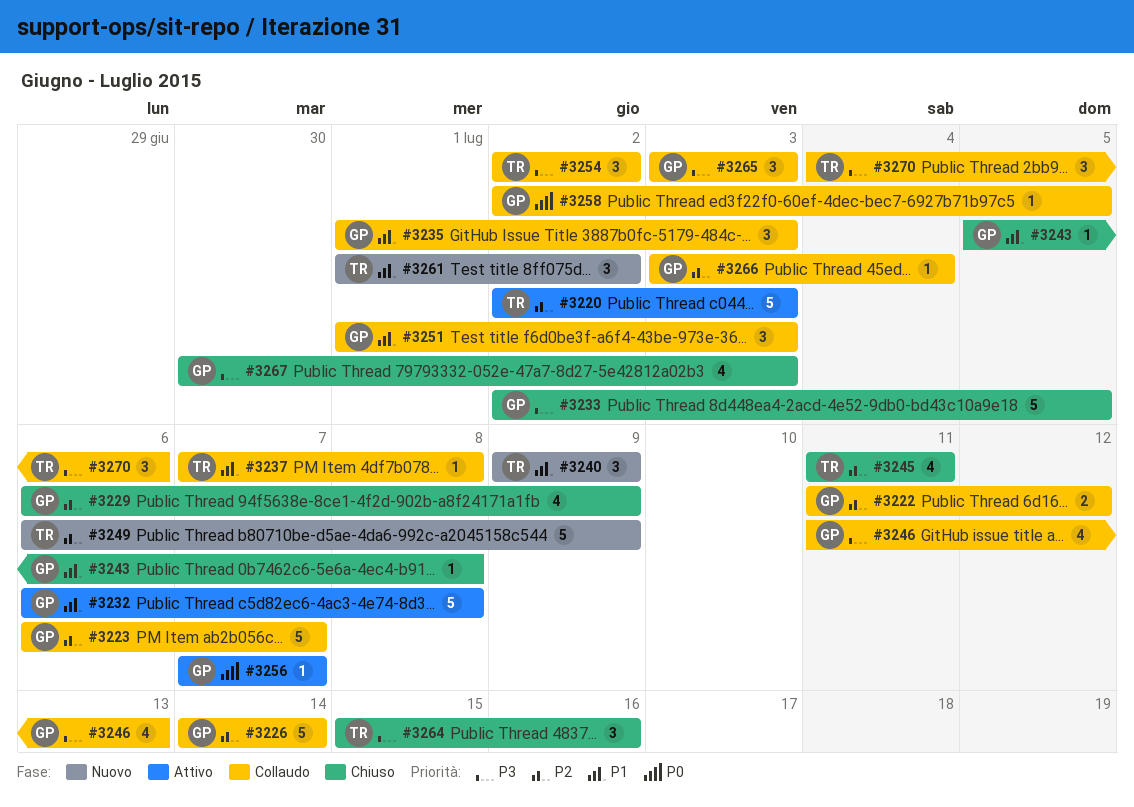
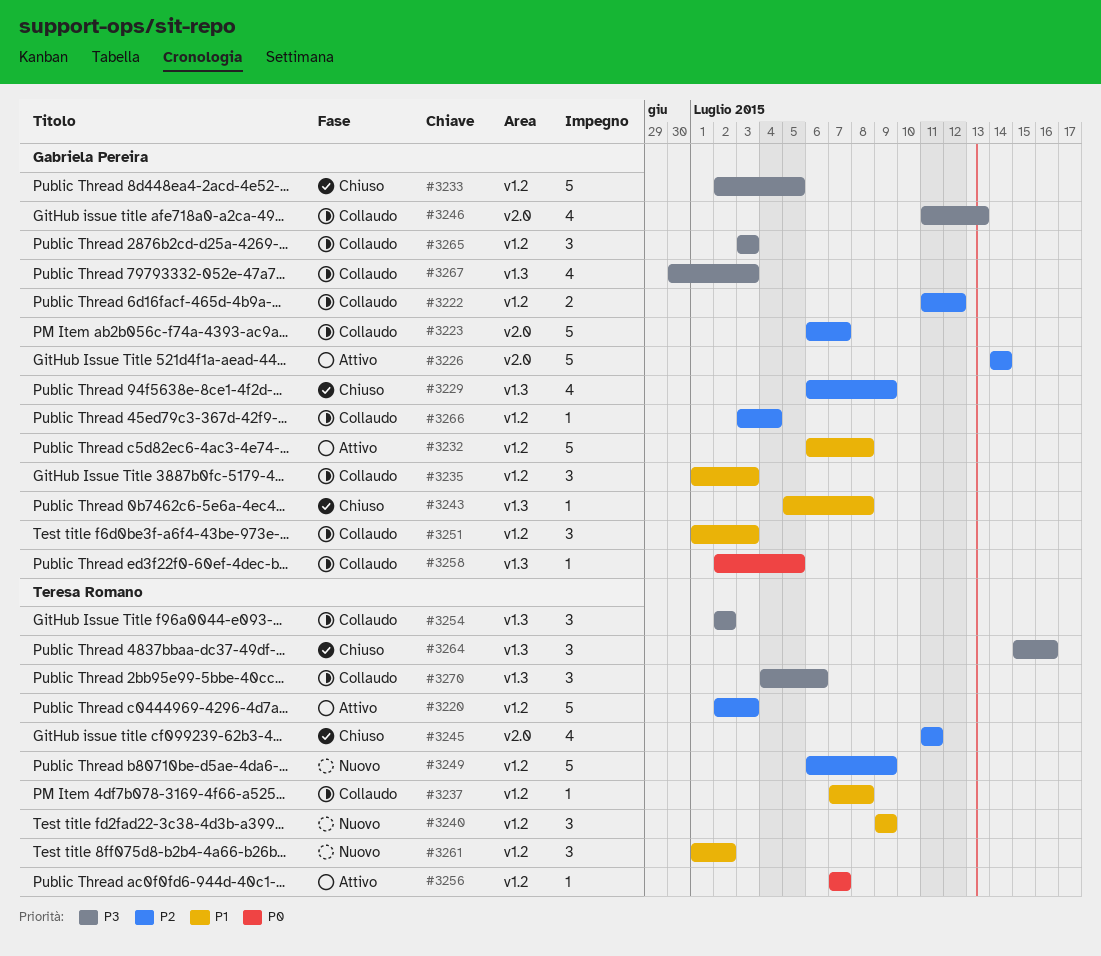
#3226, status: Collaudo -> Attivo
#3256, owner: Gabriela Pereira -> Teresa Romano
#3267, status: Chiuso -> Collaudo

